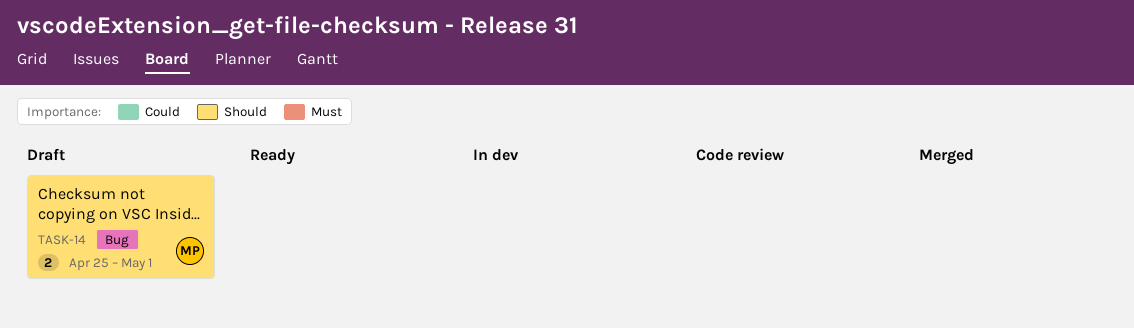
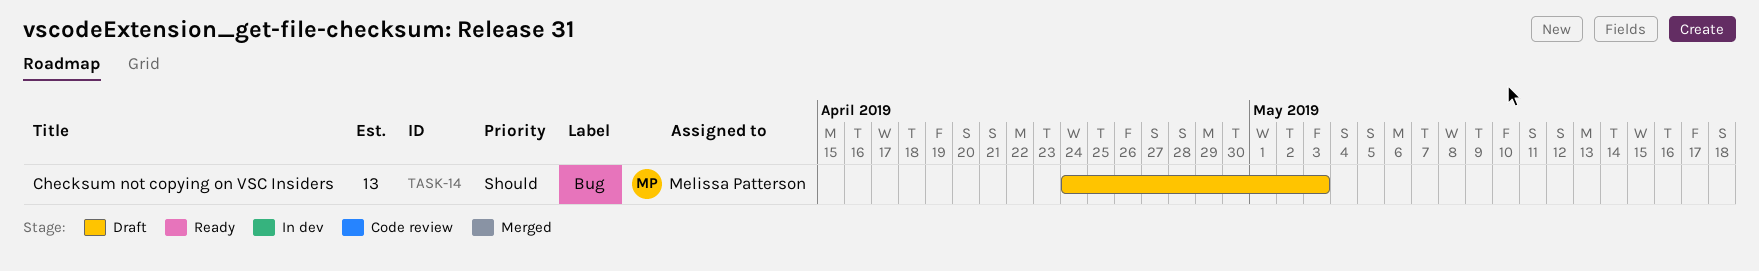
TASK-14, estimate: 2 -> 13
TASK-14, start: Apr 25 -> Apr 24
TASK-14, due: May 1 -> May 3

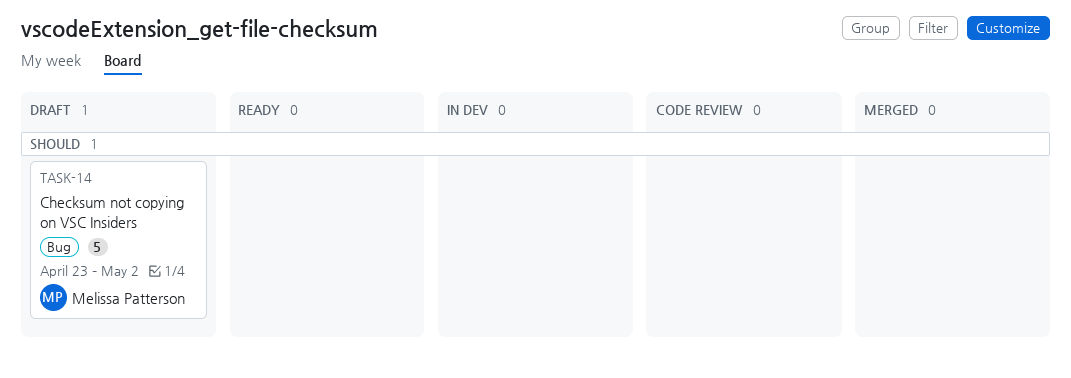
TASK-14, estimate: 13 -> 5
TASK-14, start: Apr 24 -> Apr 23
TASK-14, due: May 3 -> May 2

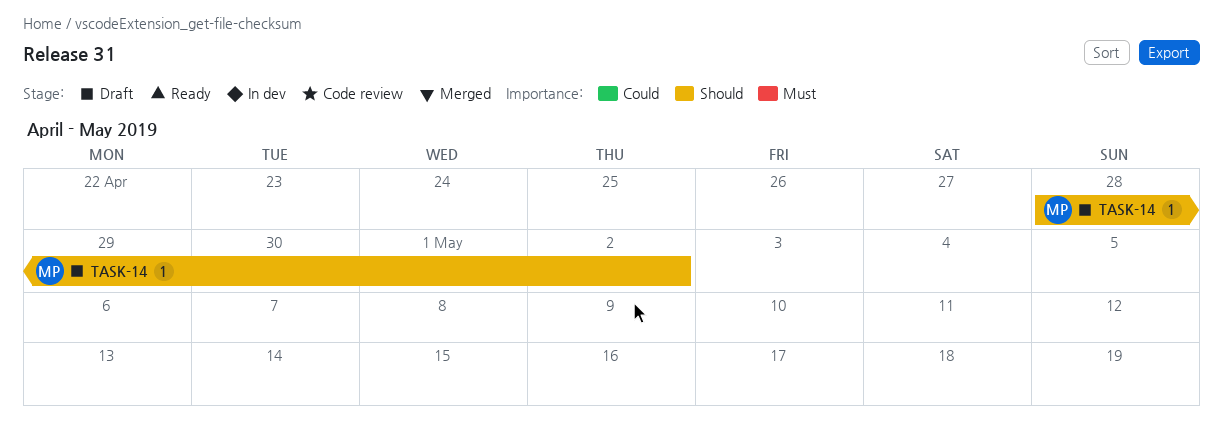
TASK-14, estimate: 5 -> 1
TASK-14, start: Apr 23 -> Apr 28

